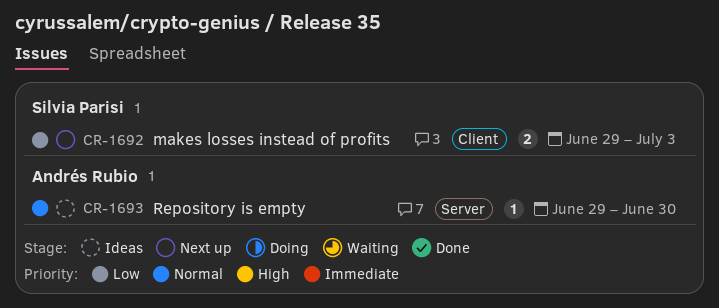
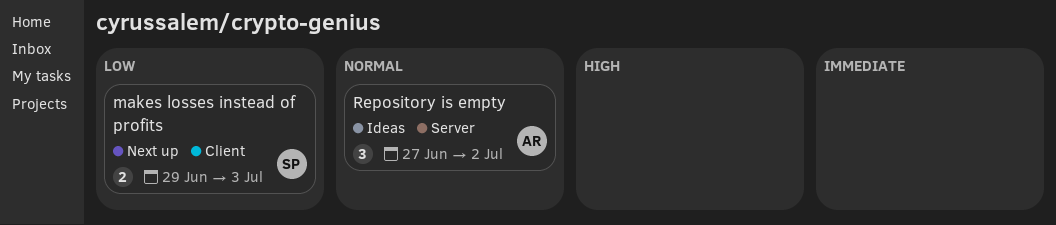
Repository is empty, estimate: 1 -> 3
Repository is empty, start: Jun 29 -> Jun 27
Repository is empty, due: Jun 30 -> Jul 2

